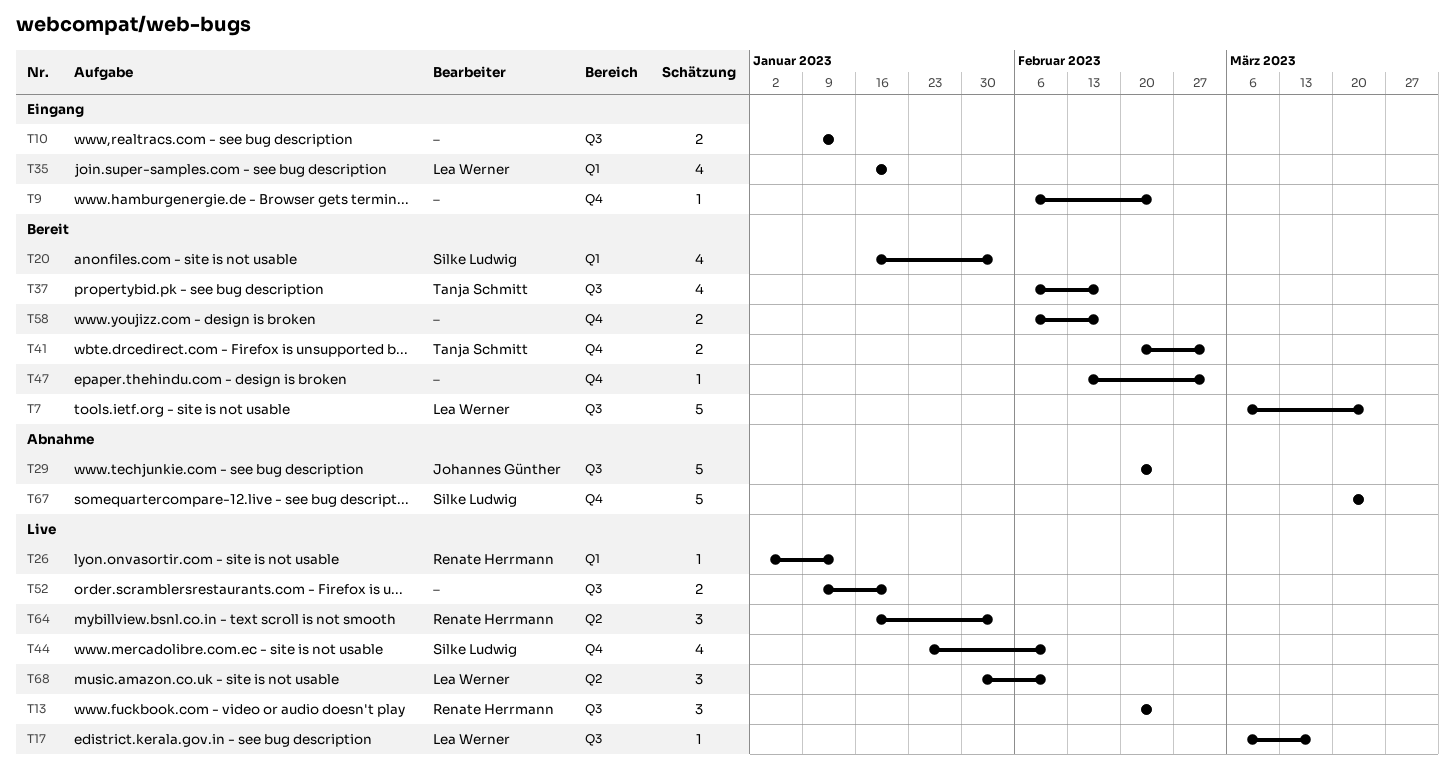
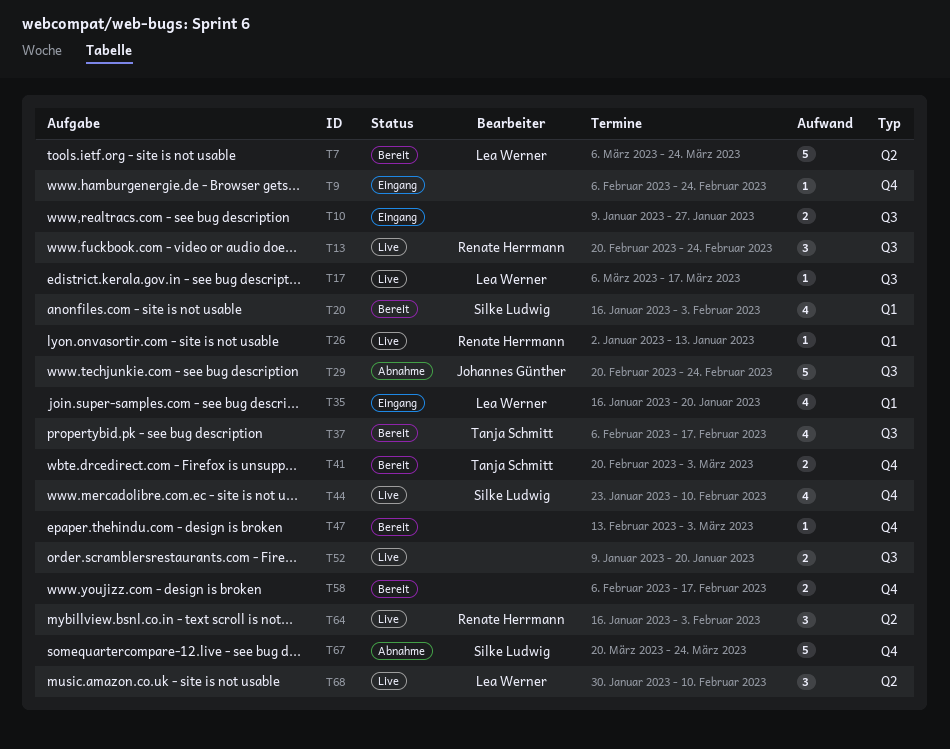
T7, label: Q3 -> Q2
T10, due: Jan 13 -> Jan 27

